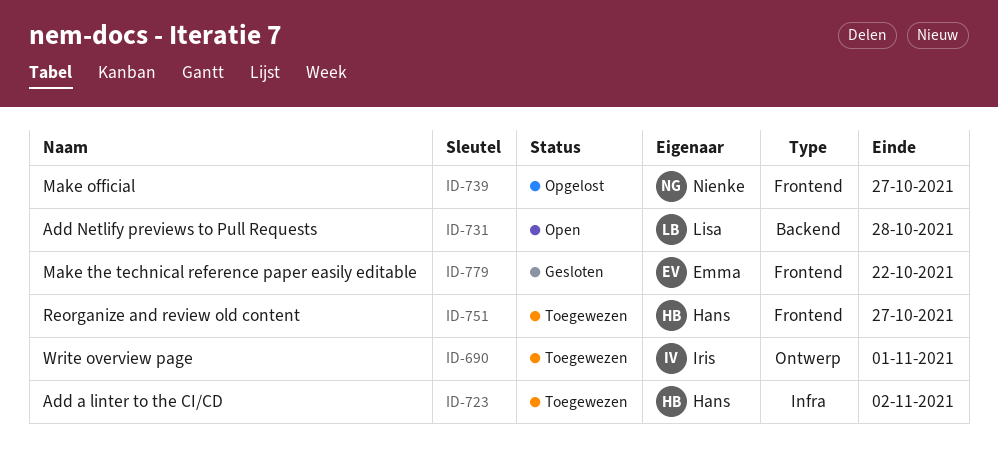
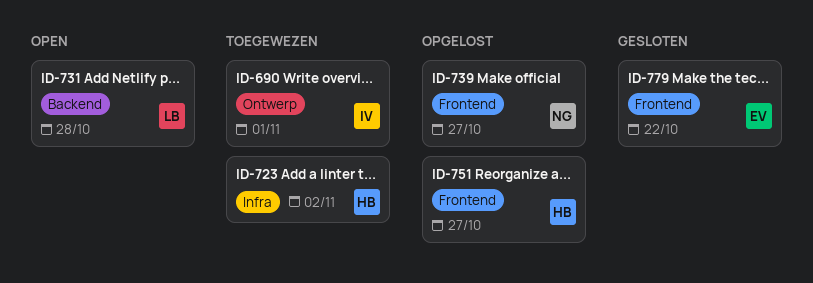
ID-751, status: Toegewezen -> Opgelost

